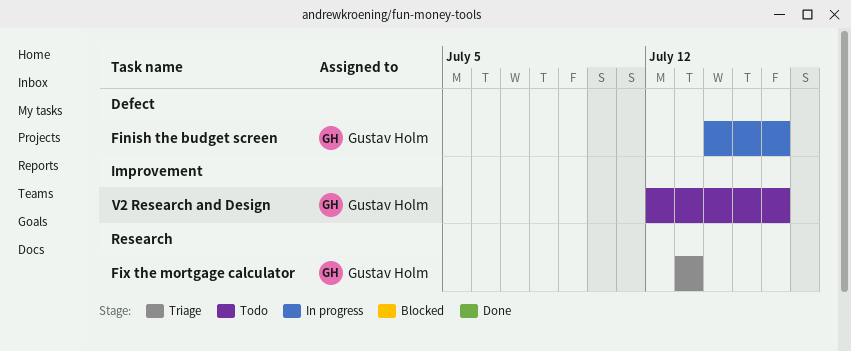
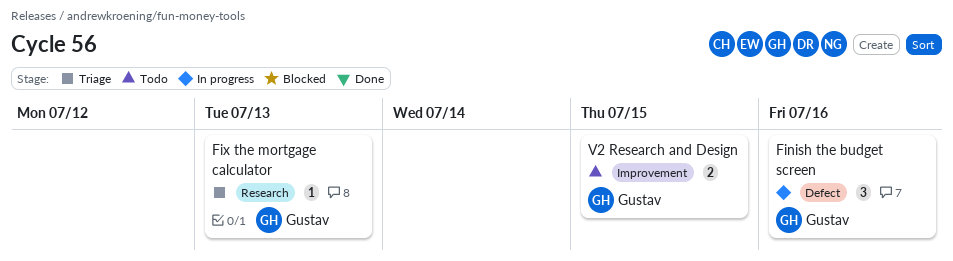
V2 Research and Design, due: Jul 16 -> Jul 15

